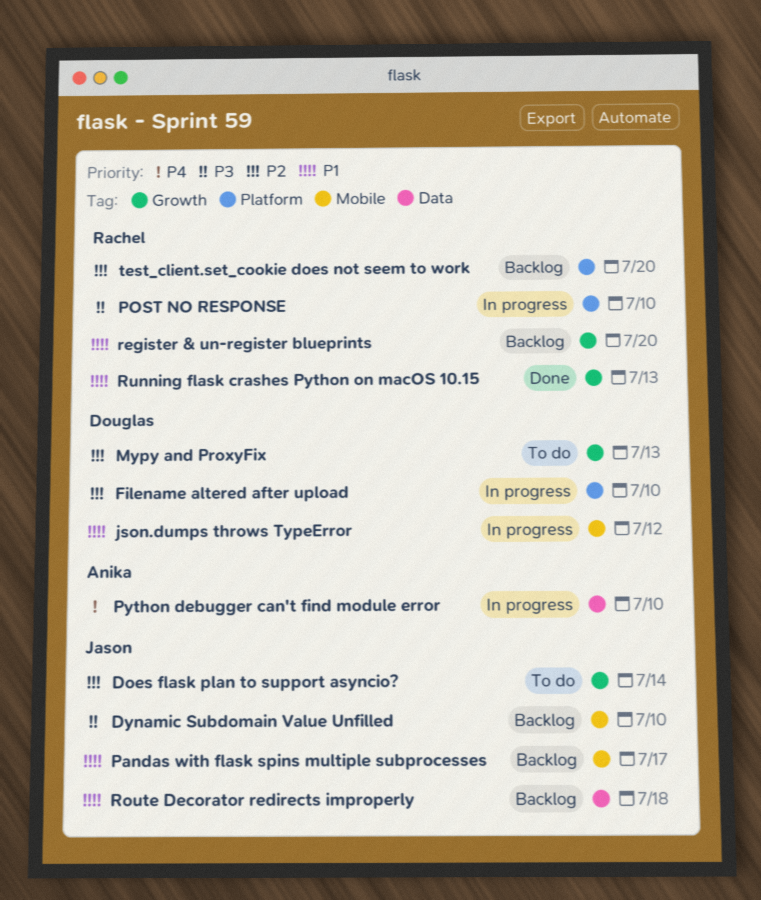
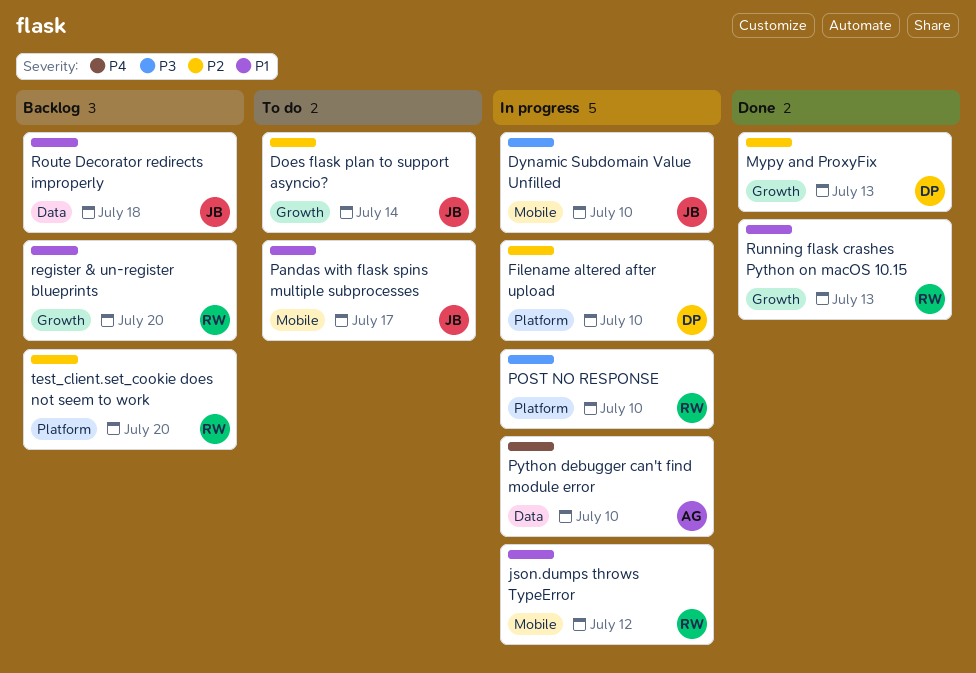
Dynamic Subdomain Value Unfilled, status: Backlog -> In progress
json.dumps throws TypeError, owner: Douglas -> Rachel
Mypy and ProxyFix, status: To do -> Done
Pandas with flask spins multiple subprocesses, status: Backlog -> To do

